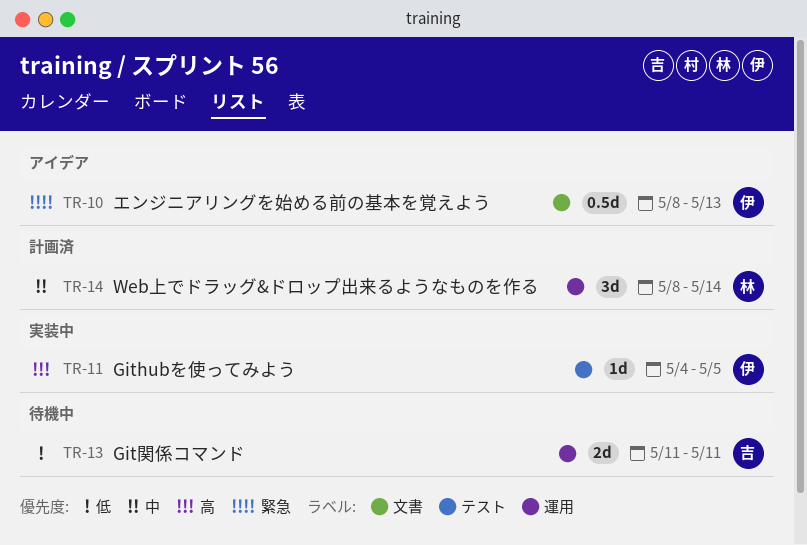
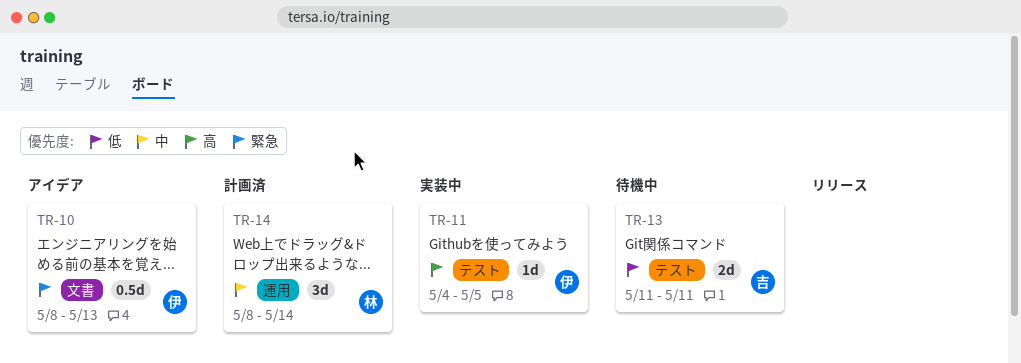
TR-13, label: 運用 -> テスト

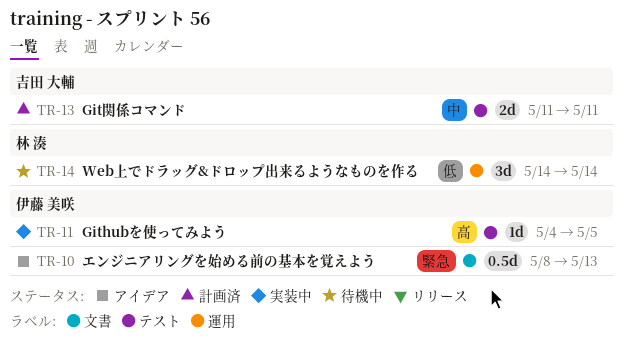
TR-13, status: 待機中 -> 計画済
TR-13, priority: 低 -> 中
TR-14, status: 計画済 -> 待機中
TR-14, priority: 中 -> 低
TR-14, start: May 8 -> May 14

